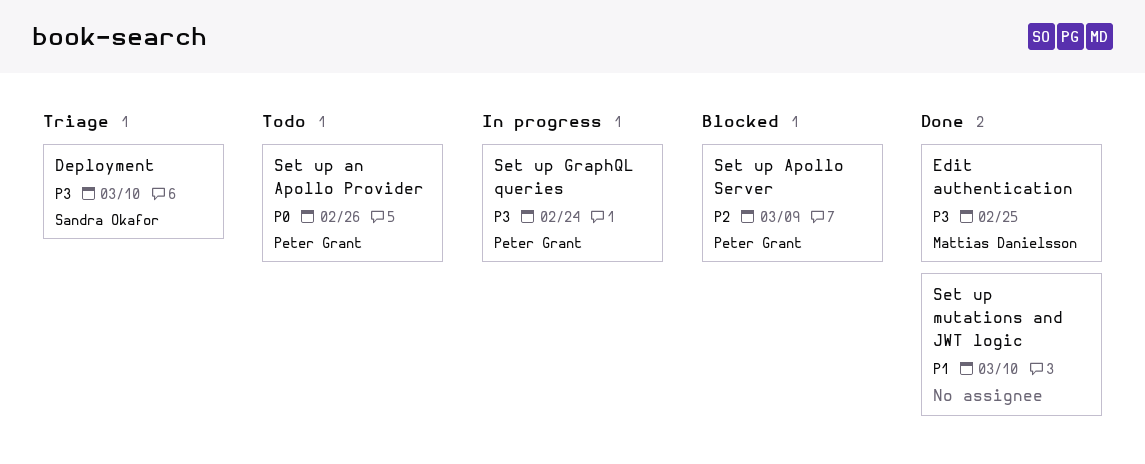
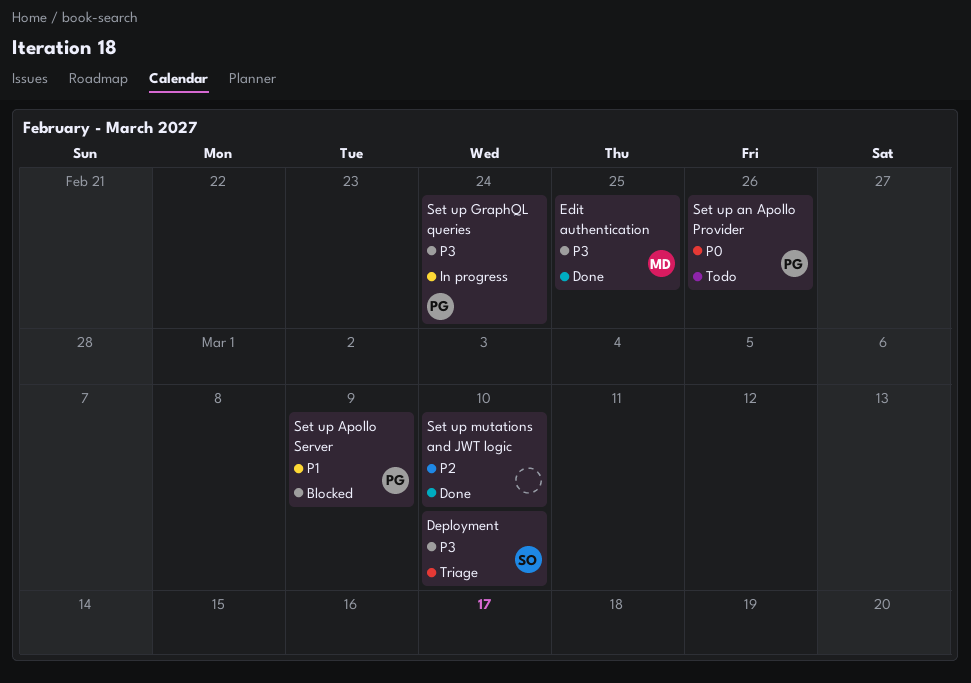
Set up Apollo Server, priority: P2 -> P1
Set up mutations and JWT logic, priority: P1 -> P2

